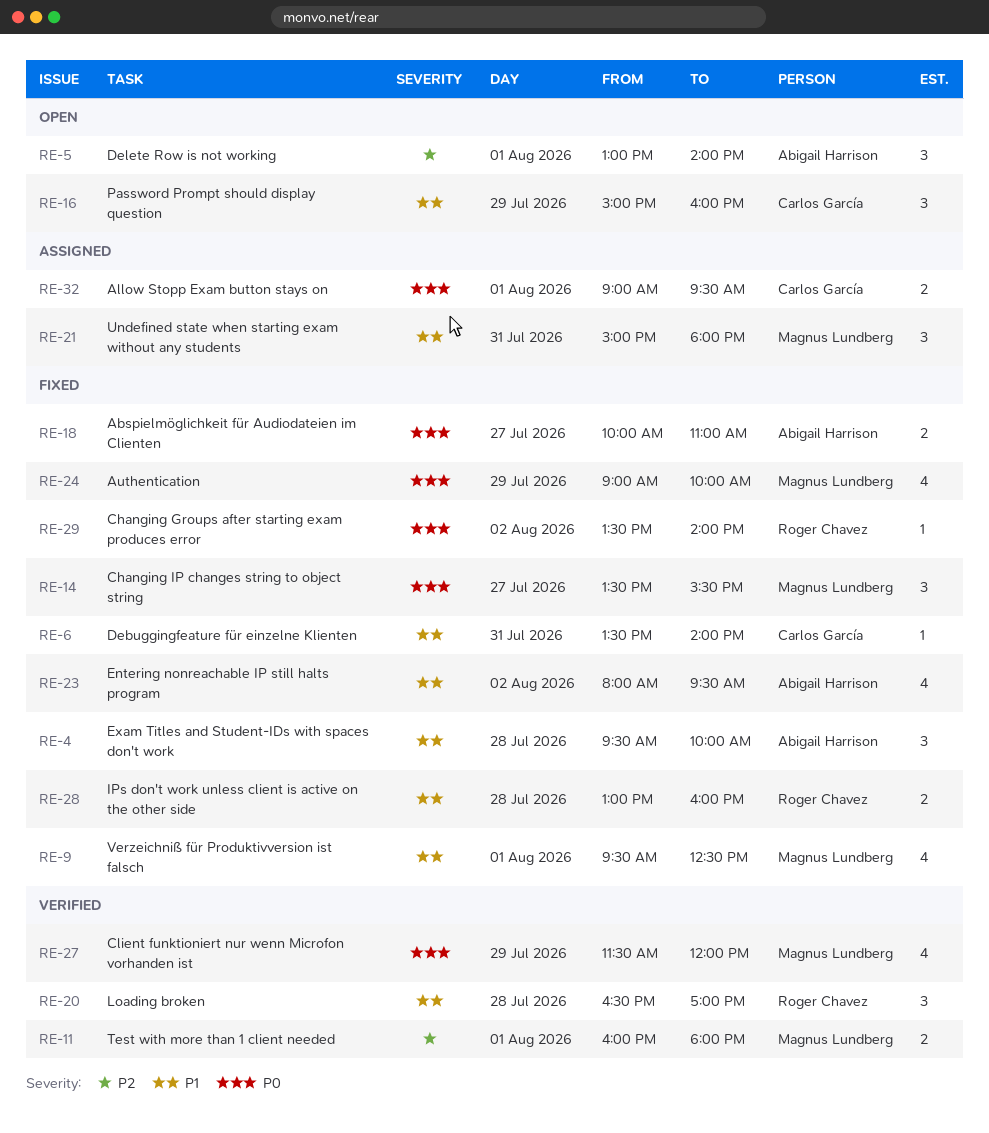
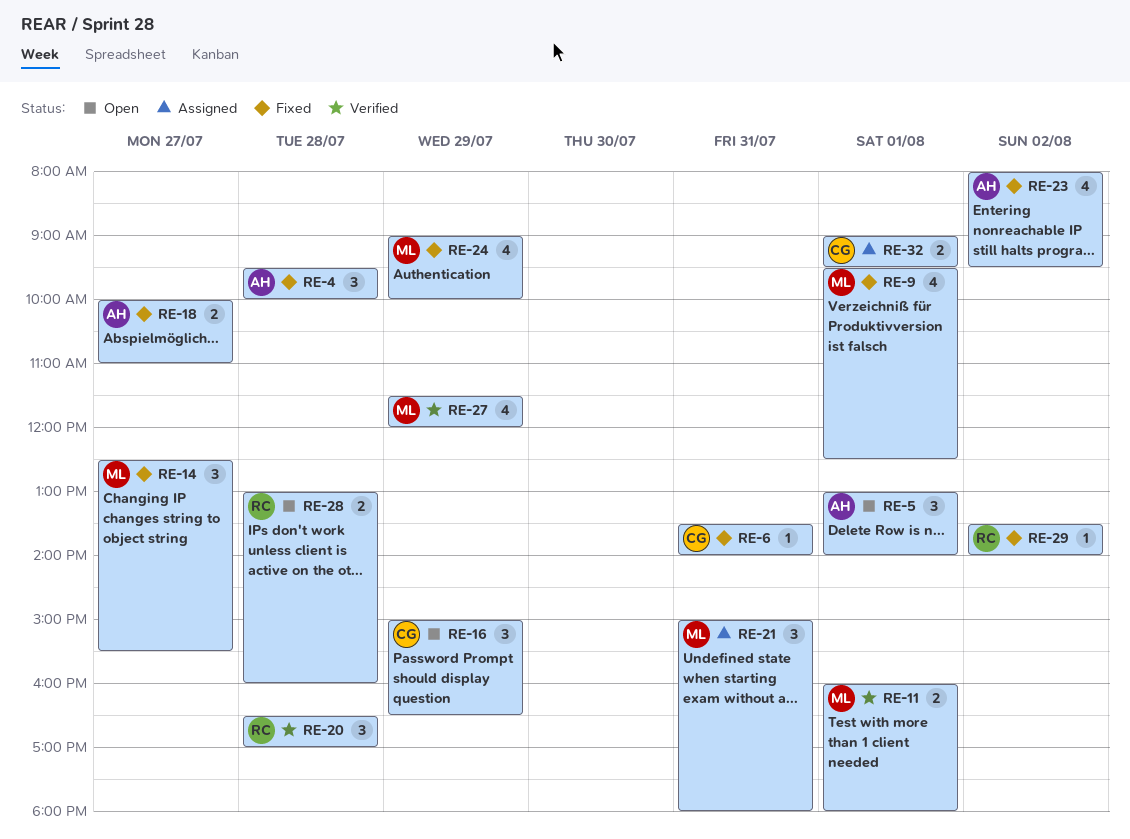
RE-14, begins: 13:30 -> 12:30
RE-16, ends: 16:00 -> 16:30
RE-28, status: Fixed -> Open

